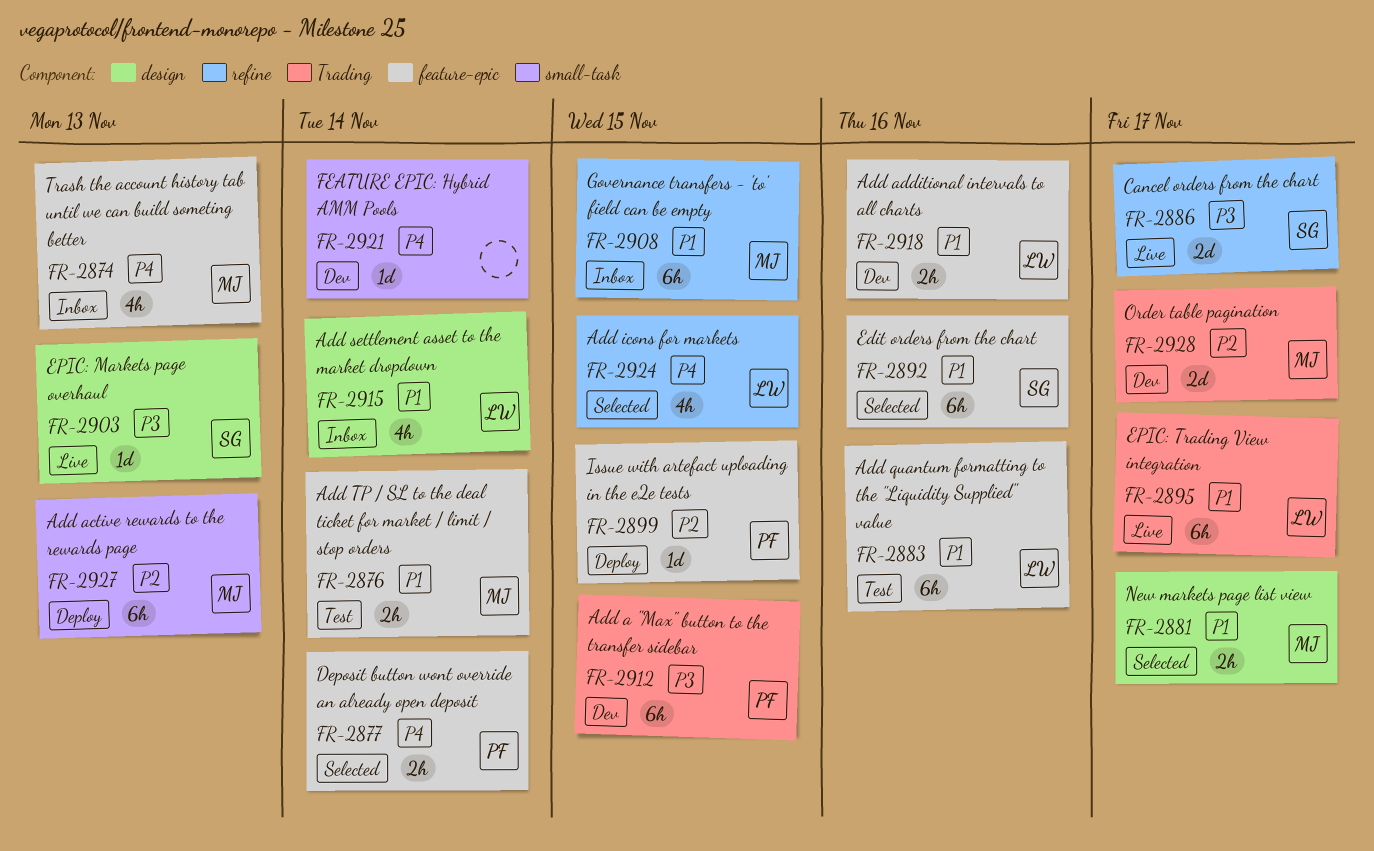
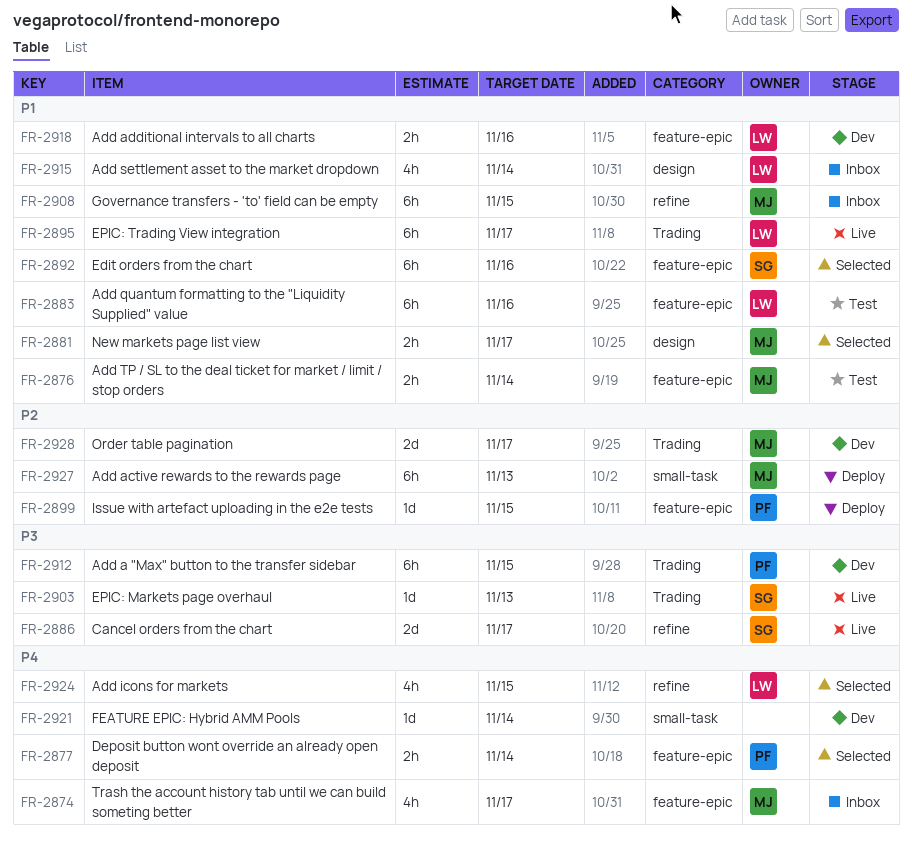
FR-2874, due: Nov 13 -> Nov 17
FR-2903, label: design -> Trading

